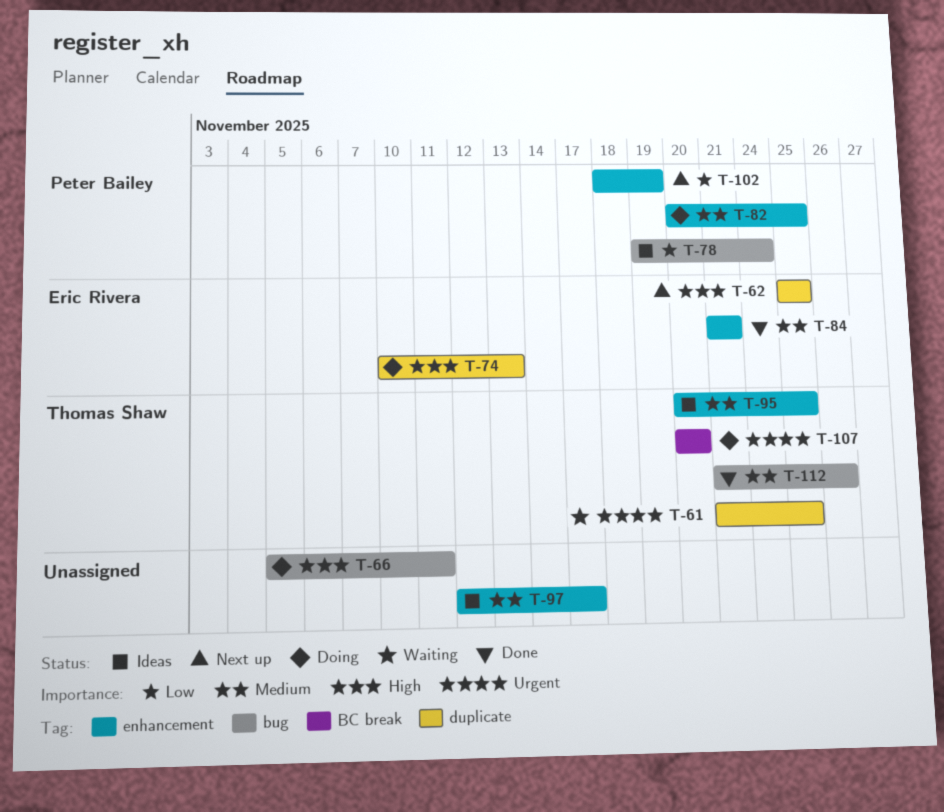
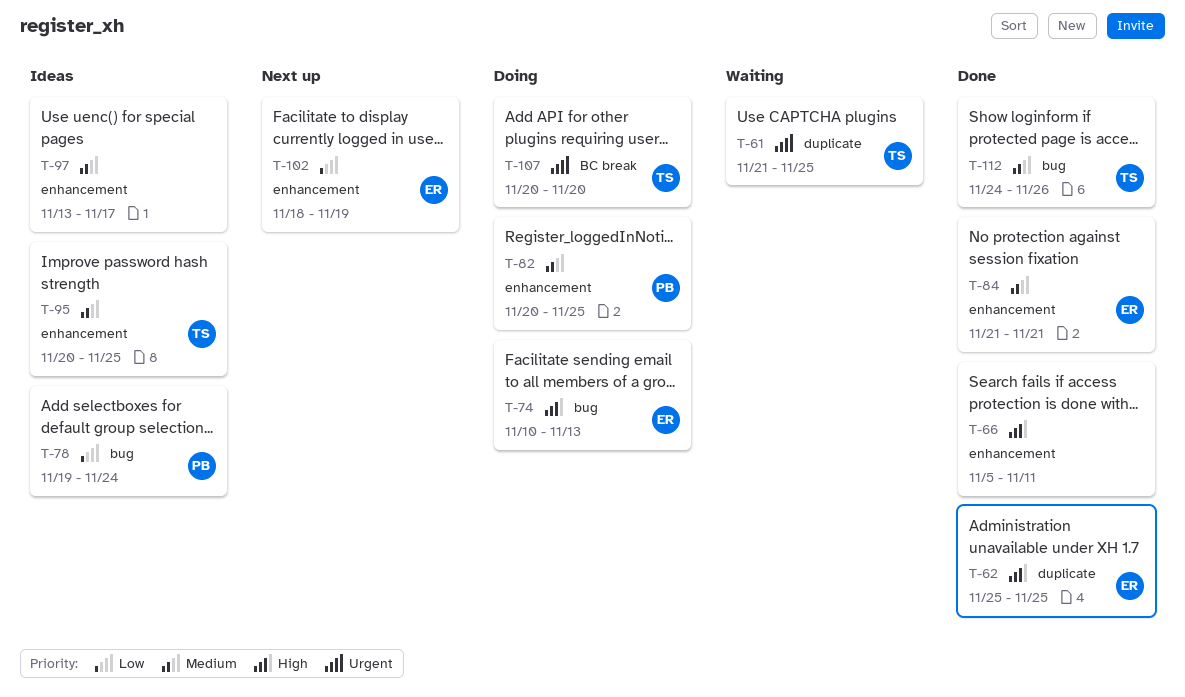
T-62, status: Next up -> Done
T-66, status: Doing -> Done
T-66, label: bug -> enhancement
T-74, label: duplicate -> bug
T-97, start: Nov 12 -> Nov 13
T-102, owner: Peter Bailey -> Eric Rivera
T-112, start: Nov 21 -> Nov 24

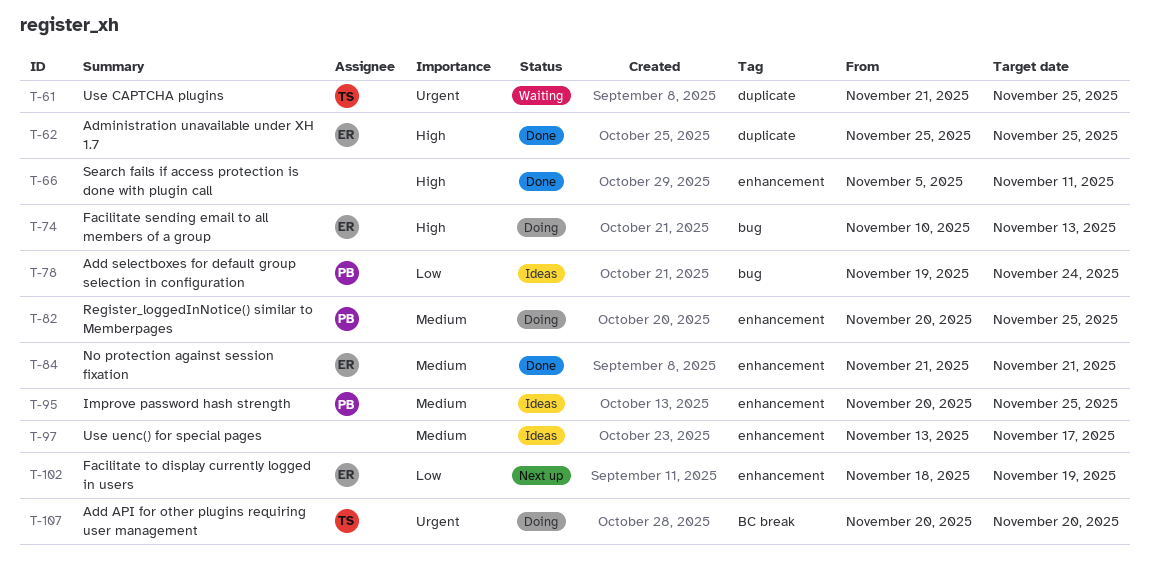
T-95, owner: TS -> PB
T-112: present -> none

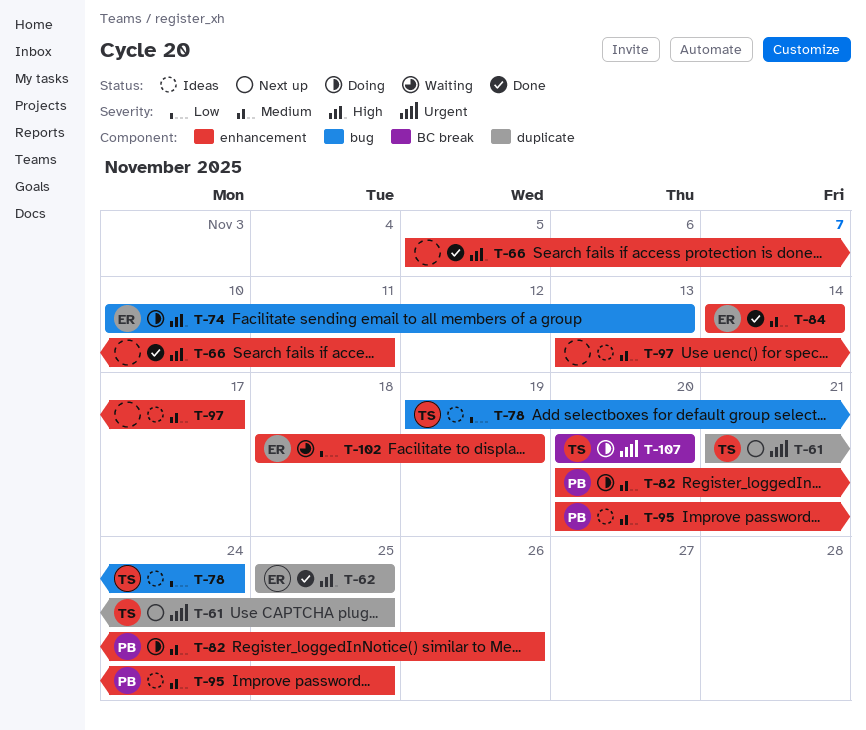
T-61, status: Waiting -> Next up
T-78, owner: PB -> TS
T-82, due: Nov 25 -> Nov 26
T-84, start: Nov 21 -> Nov 14
T-84, due: Nov 21 -> Nov 14
T-102, status: Next up -> Waiting

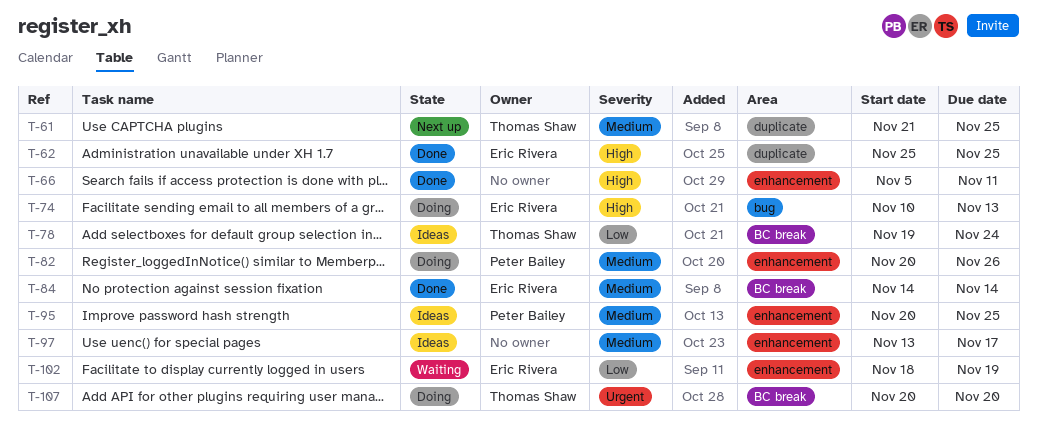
T-61, priority: Urgent -> Medium
T-78, label: bug -> BC break
T-84, label: enhancement -> BC break

